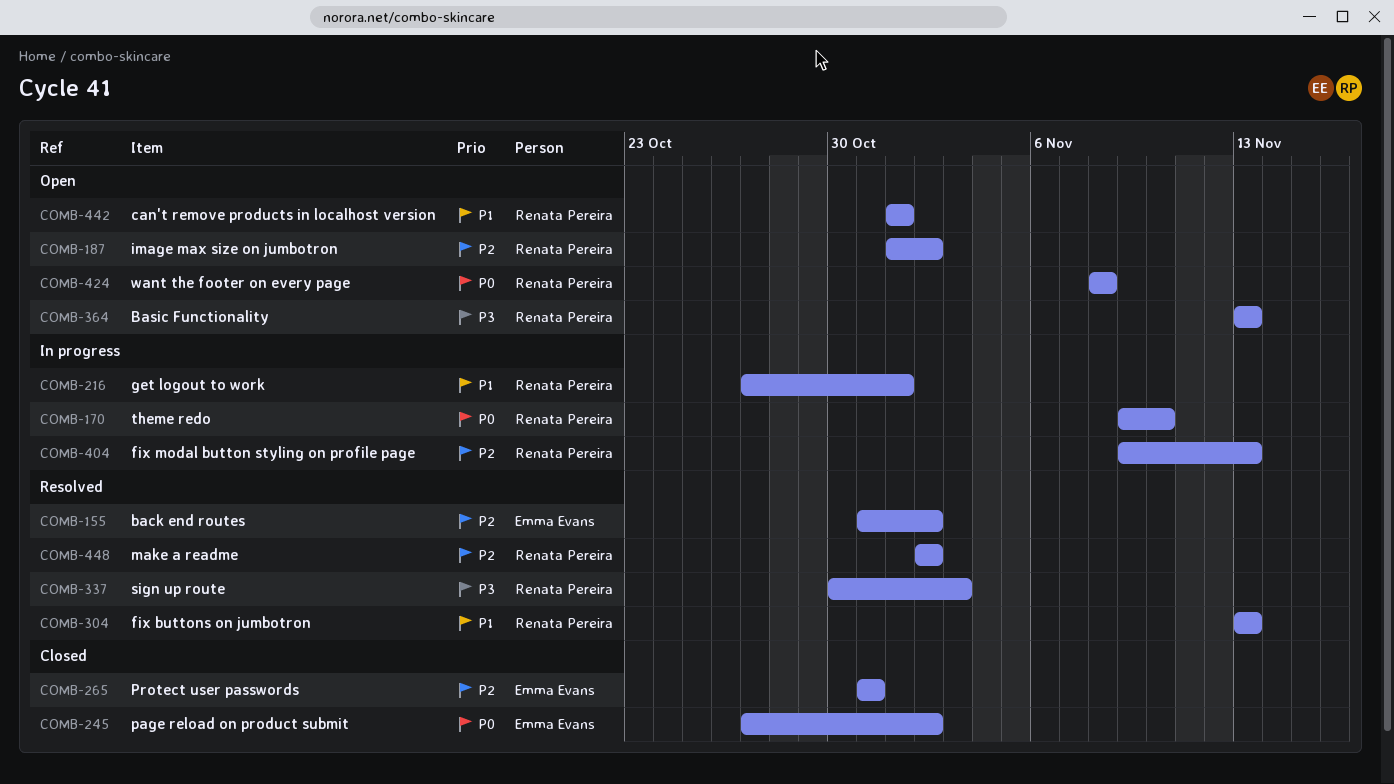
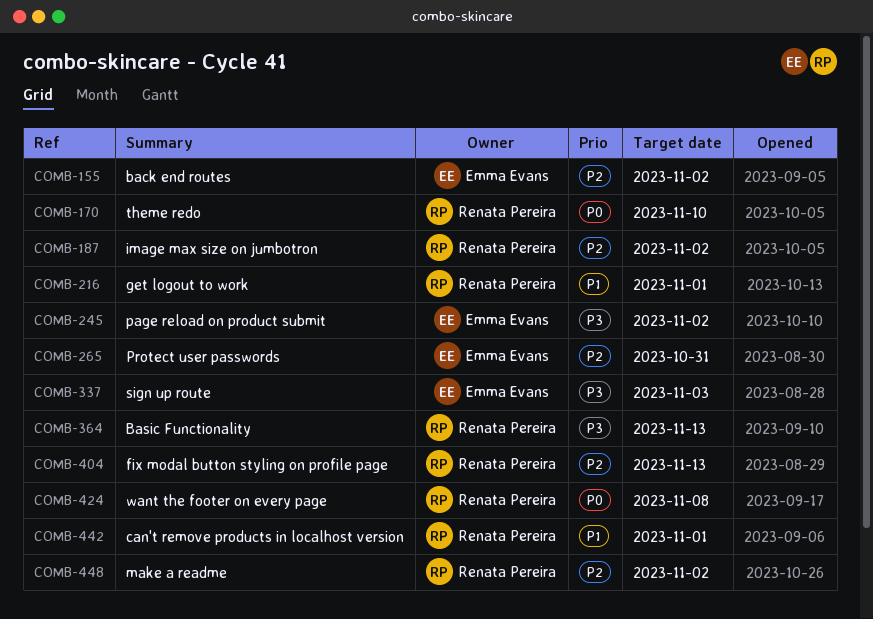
COMB-245, priority: P0 -> P3
COMB-304: present -> none
COMB-337, owner: Renata Pereira -> Emma Evans

